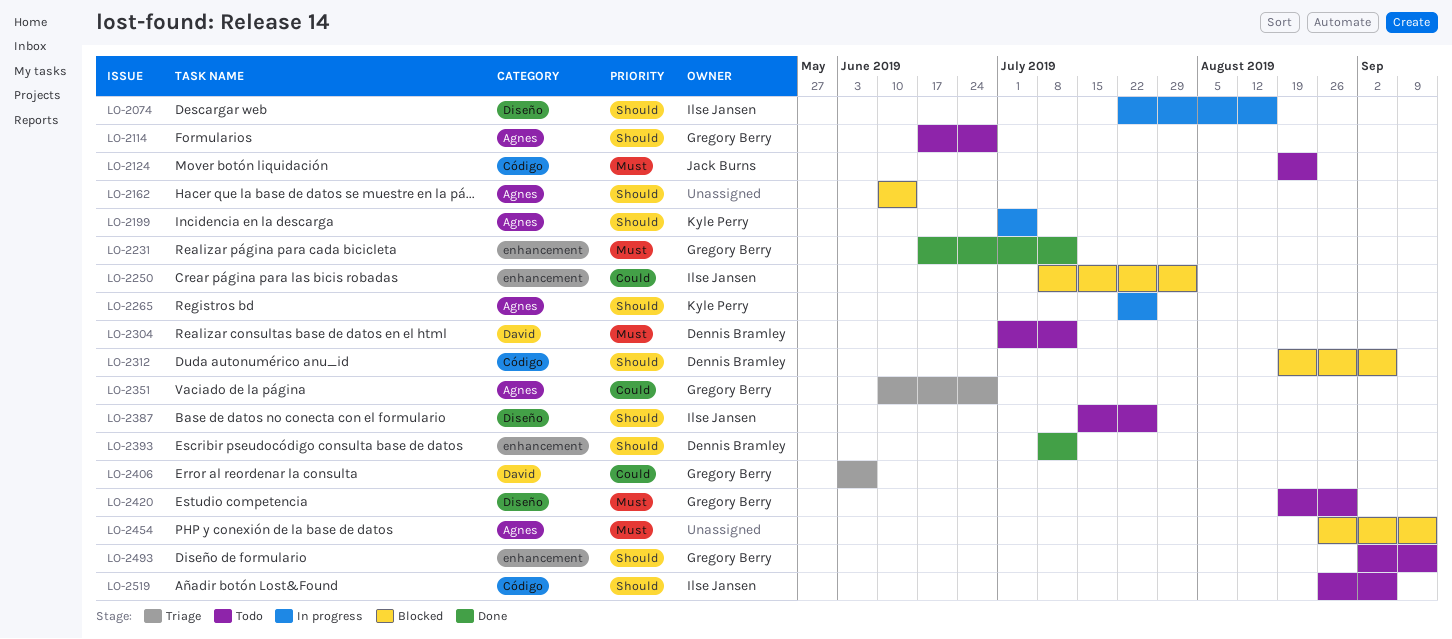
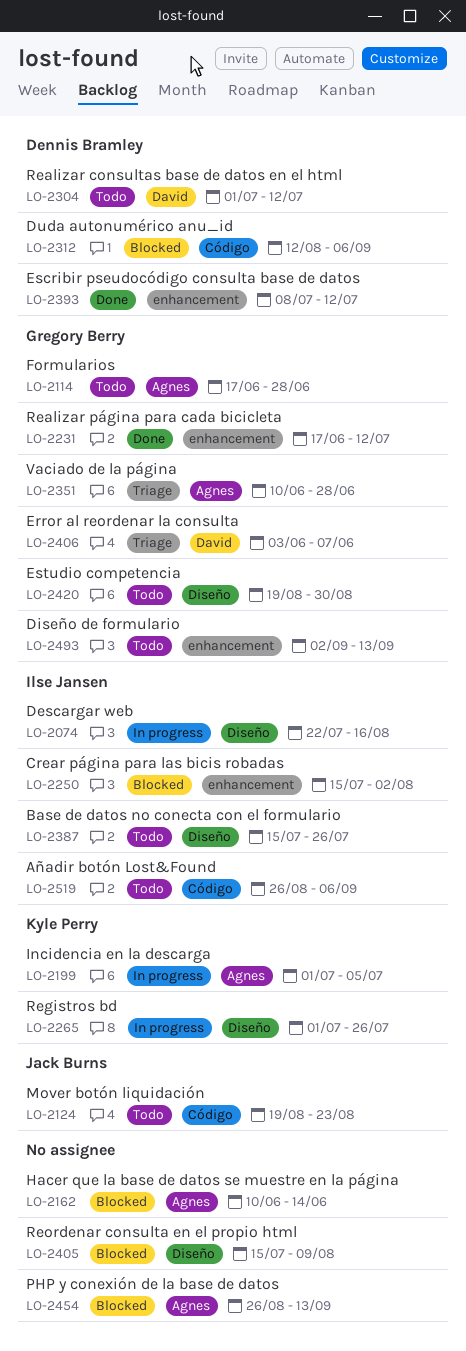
LO-2250, start: Jul 8 -> Jul 15
LO-2265, label: Agnes -> Diseño
LO-2265, start: Jul 22 -> Jul 1
LO-2312, start: Aug 19 -> Aug 12
LO-2405: none -> present

